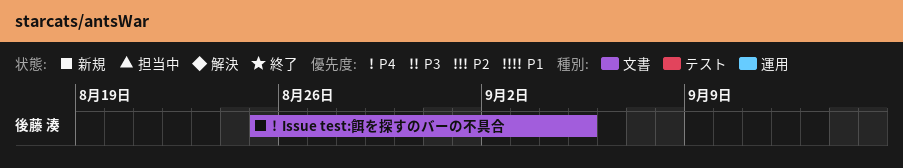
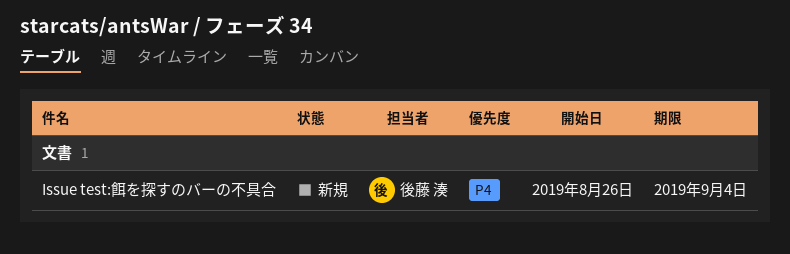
Issue test:餌を探すのバーの不具合, start: Aug 25 -> Aug 26
Issue test:餌を探すのバーの不具合, due: Sep 5 -> Sep 4

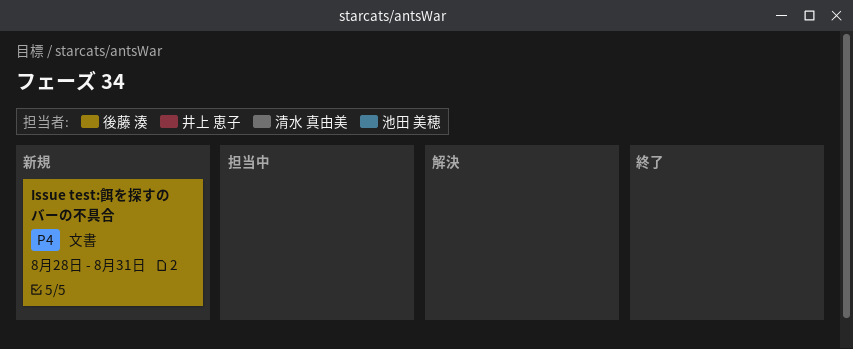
Issue test:餌を探すのバーの不具合, start: Aug 26 -> Aug 28
Issue test:餌を探すのバーの不具合, due: Sep 4 -> Aug 31

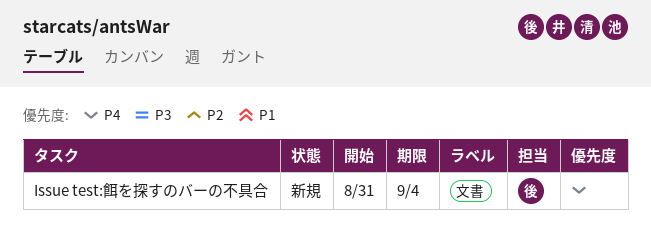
Issue test:餌を探すのバーの不具合, start: Aug 28 -> Aug 31
Issue test:餌を探すのバーの不具合, due: Aug 31 -> Sep 4

